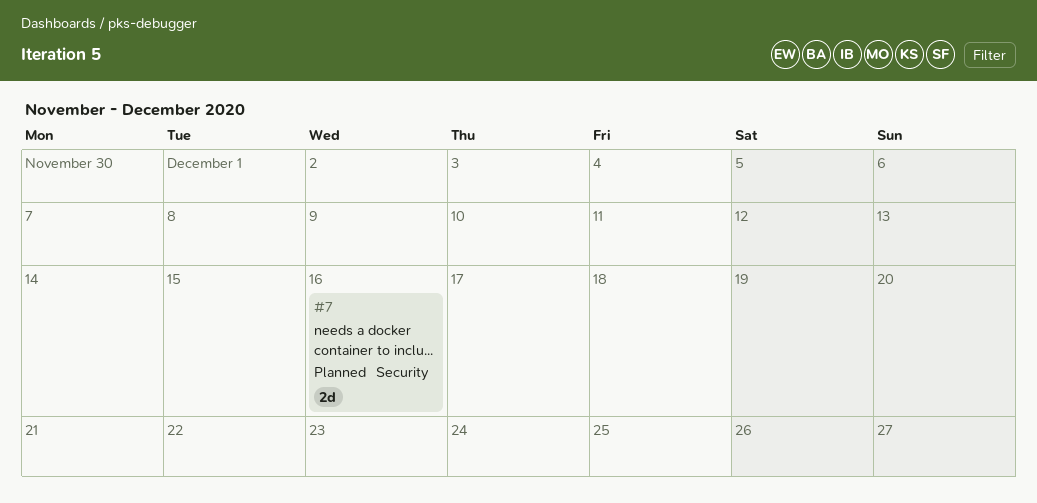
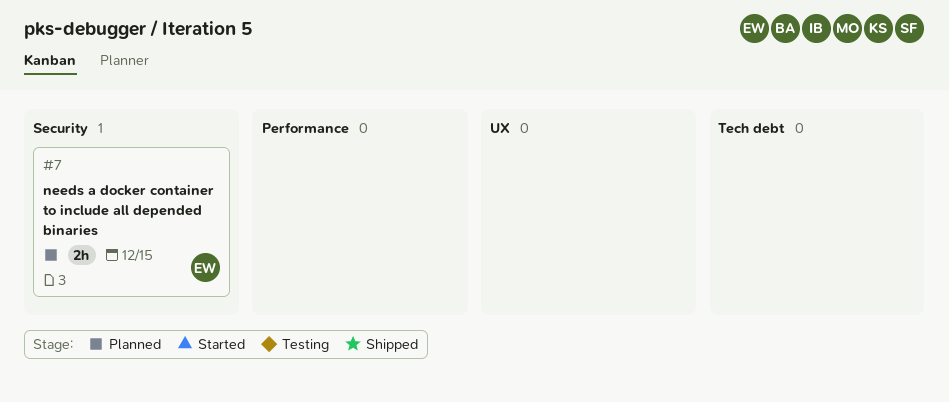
#7, estimate: 2d -> 2h
#7, due: Dec 16 -> Dec 15

